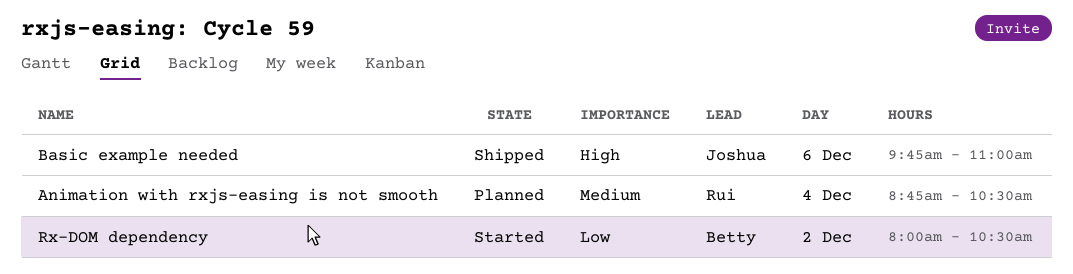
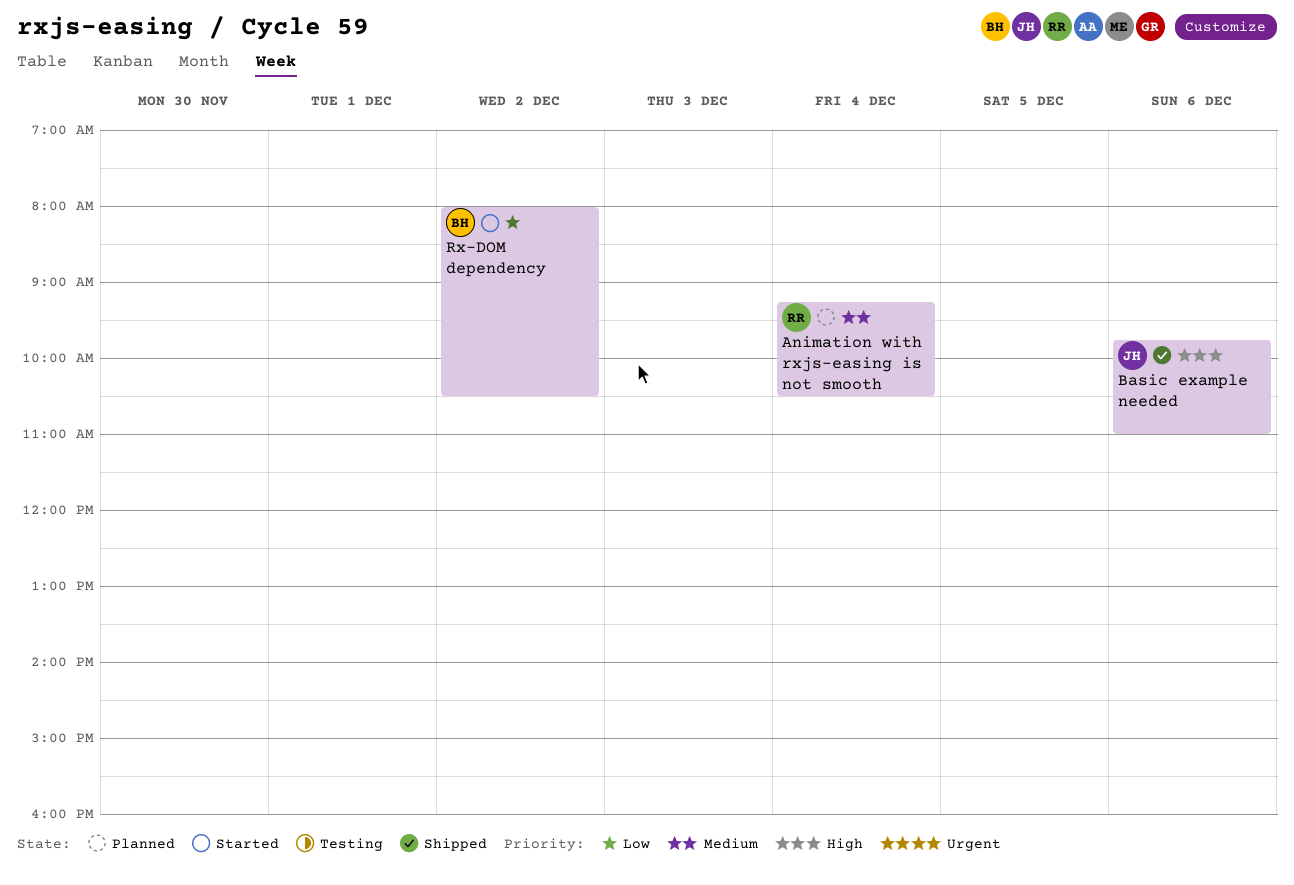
Animation with rxjs-easing is not smooth, begins: 08:45 -> 09:15

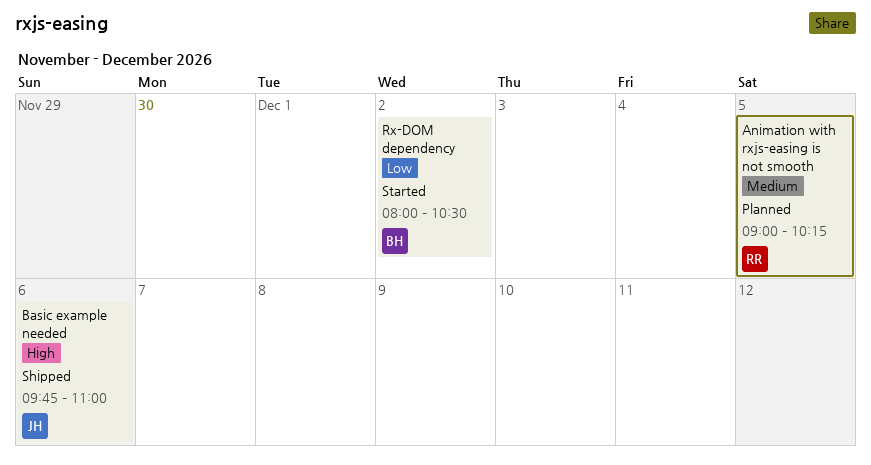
Animation with rxjs-easing is not smooth, day: Dec 4 -> Dec 5
Animation with rxjs-easing is not smooth, begins: 09:15 -> 09:00
Animation with rxjs-easing is not smooth, ends: 10:30 -> 10:15

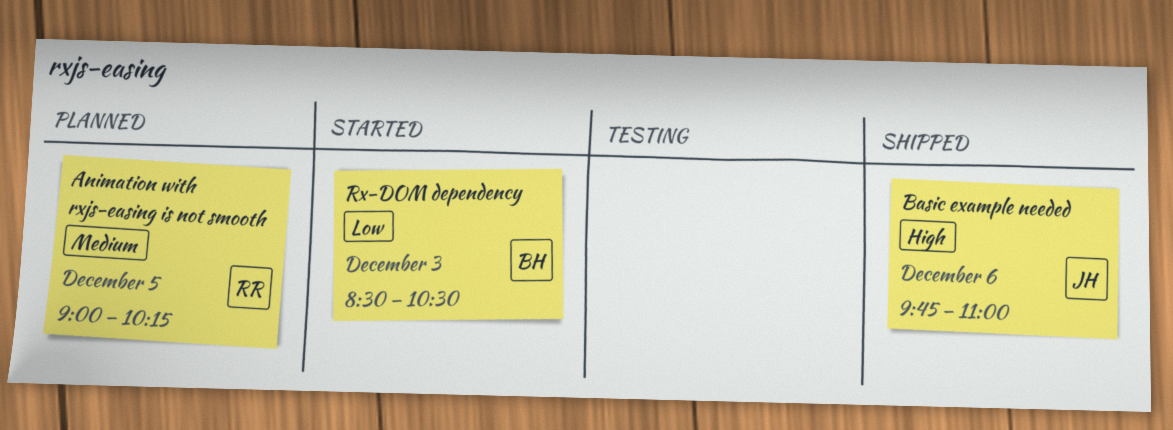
Rx-DOM dependency, day: Dec 2 -> Dec 3
Rx-DOM dependency, begins: 08:00 -> 08:30

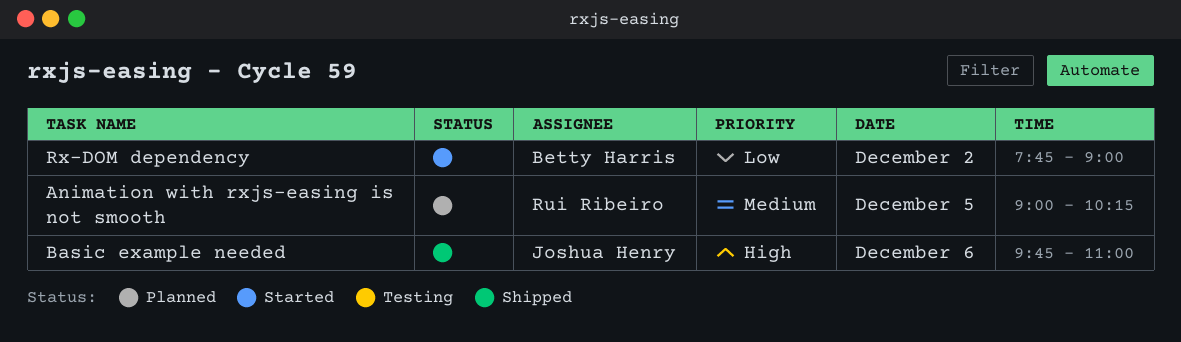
Rx-DOM dependency, day: Dec 3 -> Dec 2
Rx-DOM dependency, begins: 08:30 -> 07:45
Rx-DOM dependency, ends: 10:30 -> 09:00

